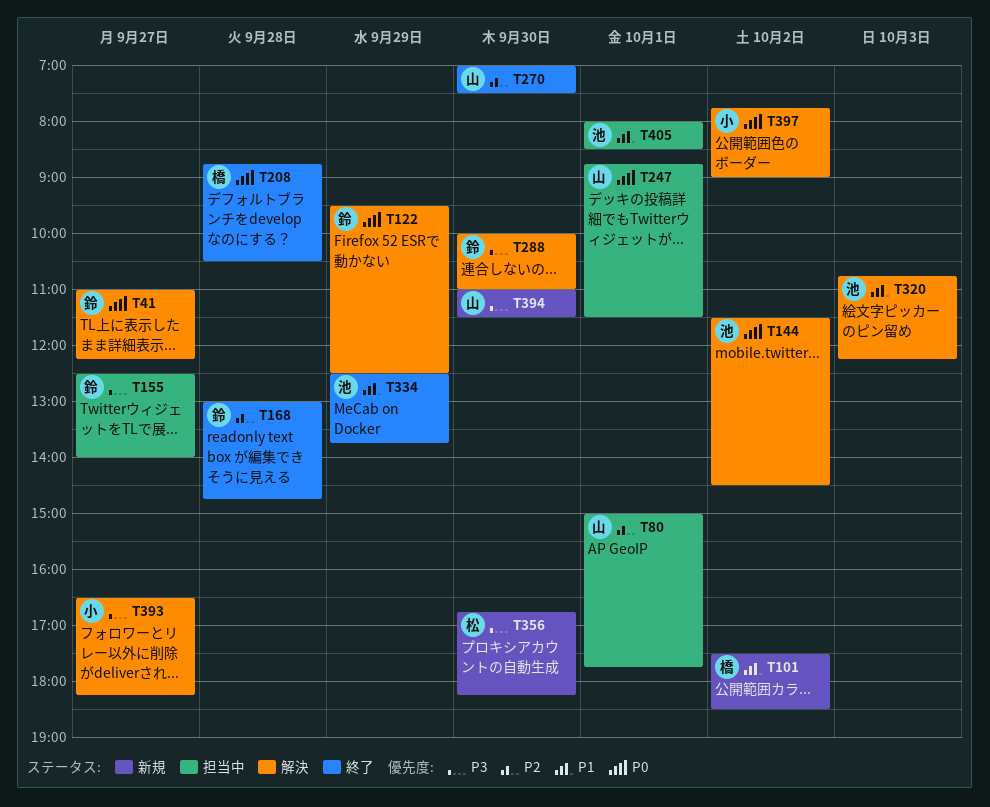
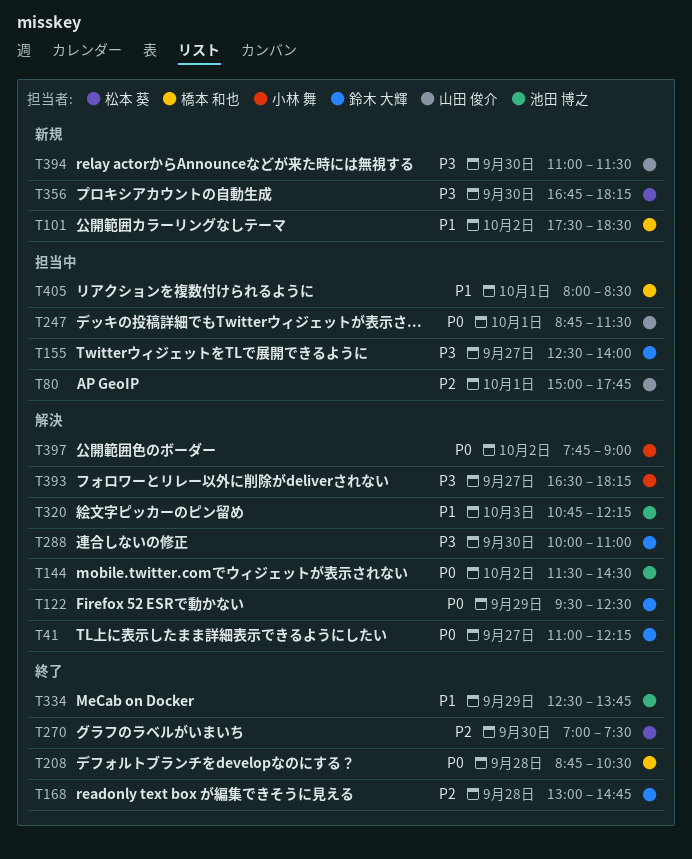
T270, owner: 山田 俊介 -> 松本 葵
T405, owner: 池田 博之 -> 橋本 和也

